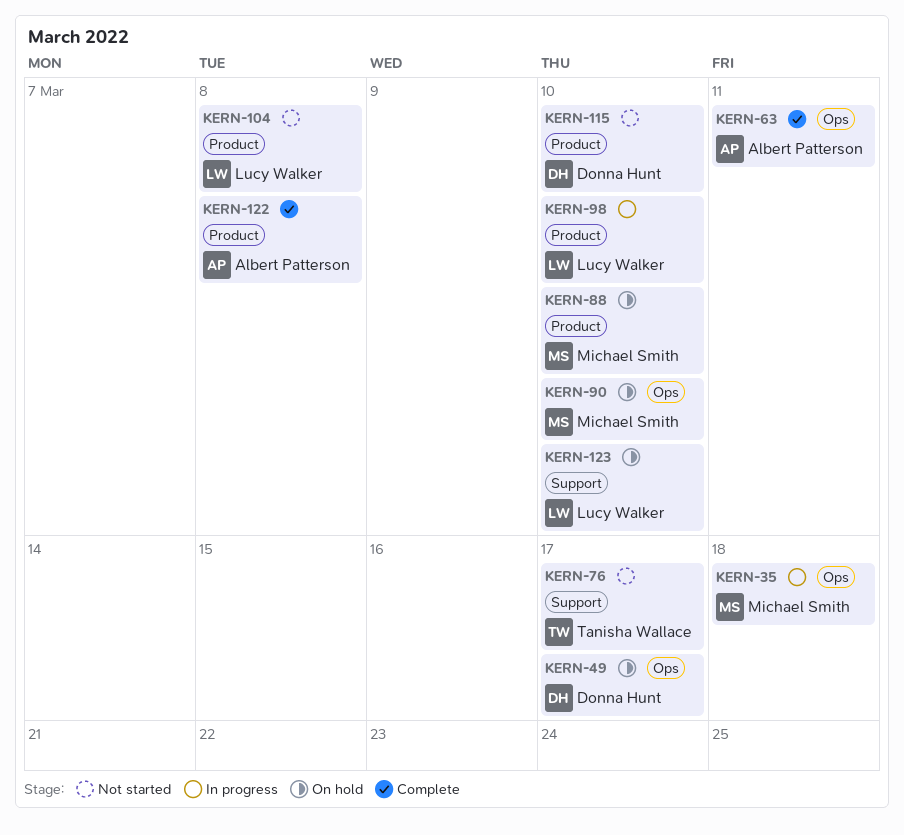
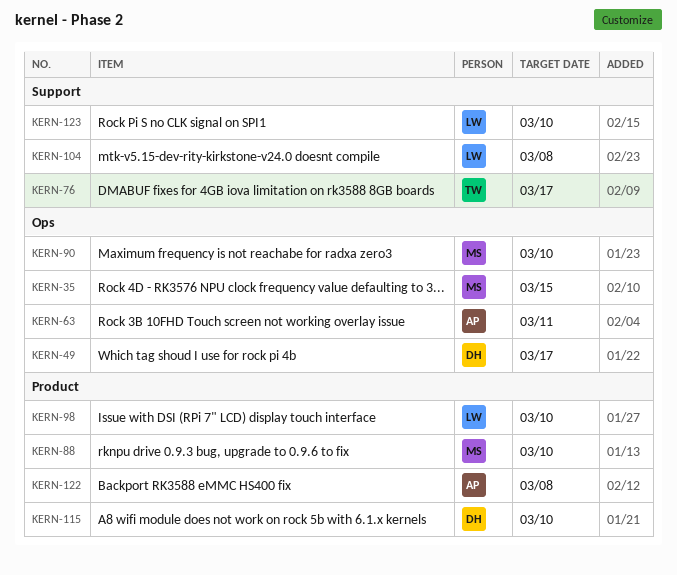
KERN-35, due: Mar 18 -> Mar 15
KERN-104, label: Product -> Support

